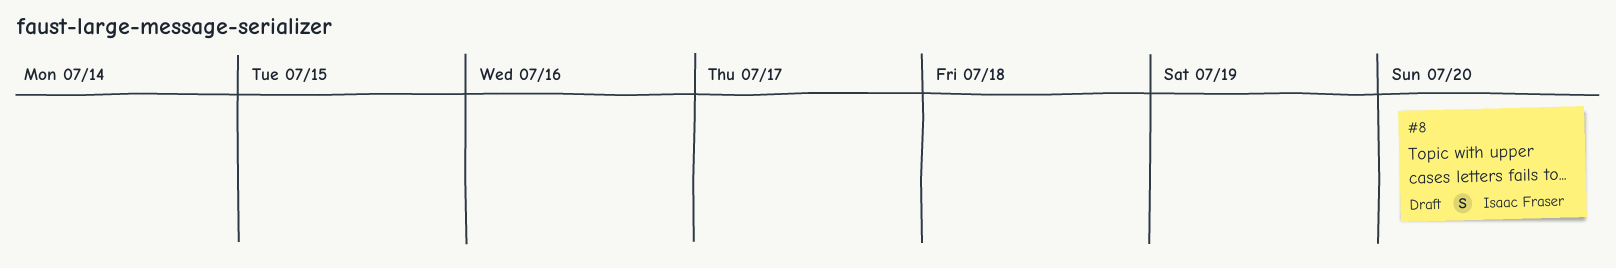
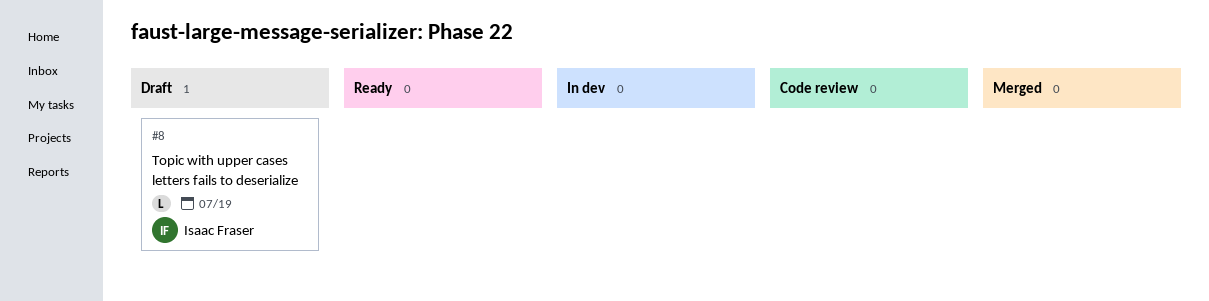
#8, estimate: S -> L
#8, due: Jul 20 -> Jul 19

